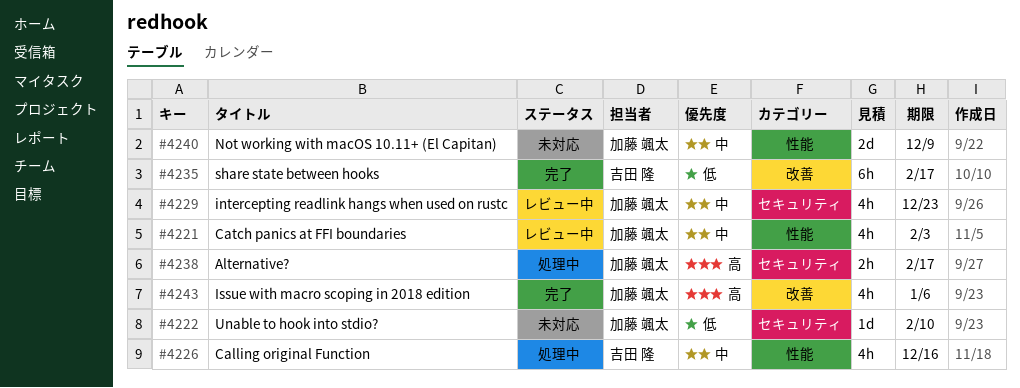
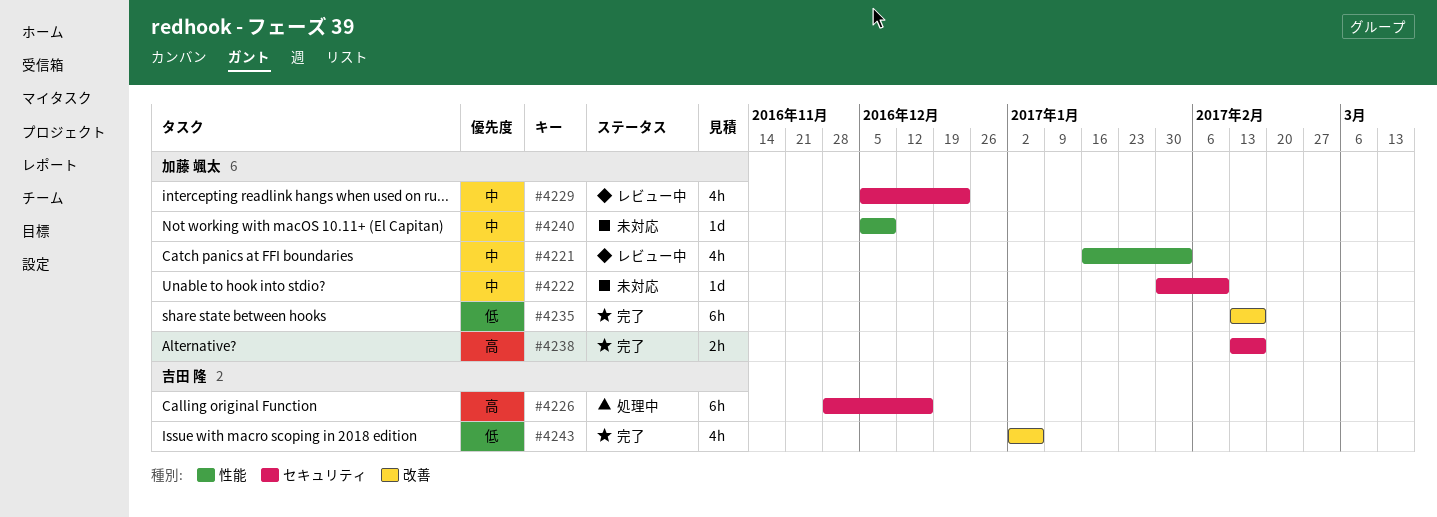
#4222, priority: 低 -> 中
#4226, priority: 中 -> 高
#4226, label: 性能 -> セキュリティ
#4226, estimate: 4h -> 6h
#4235, owner: 吉田 隆 -> 加藤 颯太
#4238, status: 処理中 -> 完了
#4240, estimate: 2d -> 1d
#4243, owner: 加藤 颯太 -> 吉田 隆
#4243, priority: 高 -> 低

